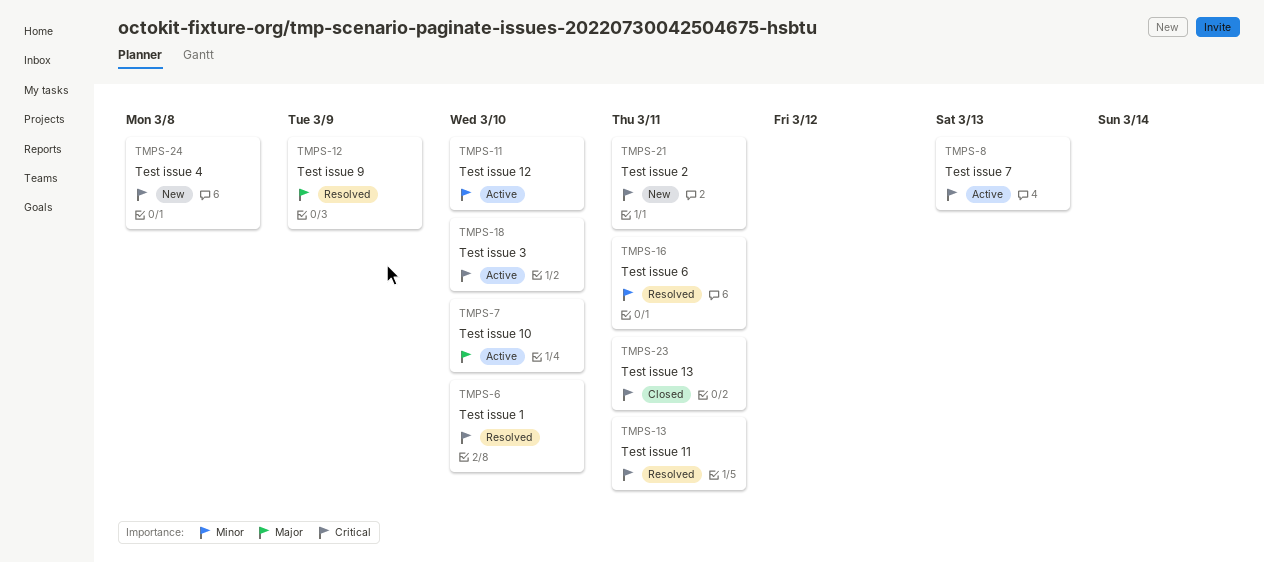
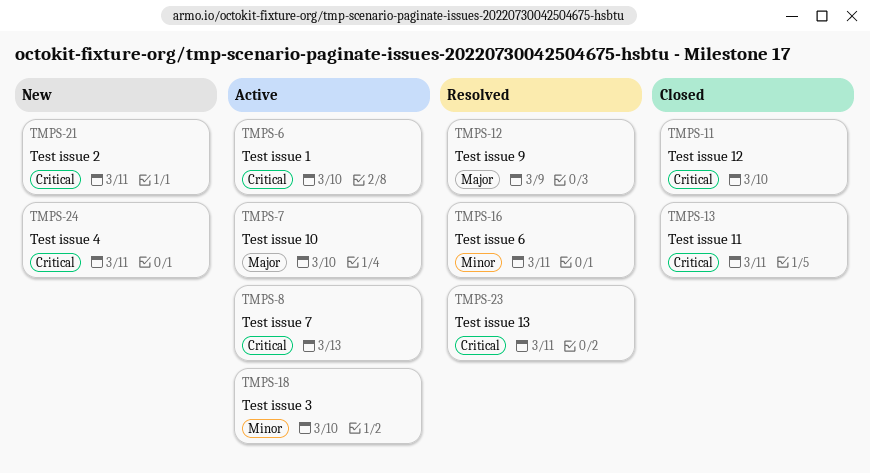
TMPS-6, status: Resolved -> Active
TMPS-11, status: Active -> Closed
TMPS-11, priority: Minor -> Critical
TMPS-13, status: Resolved -> Closed
TMPS-18, priority: Critical -> Minor
TMPS-23, status: Closed -> Resolved
TMPS-24, due: Mar 8 -> Mar 11

